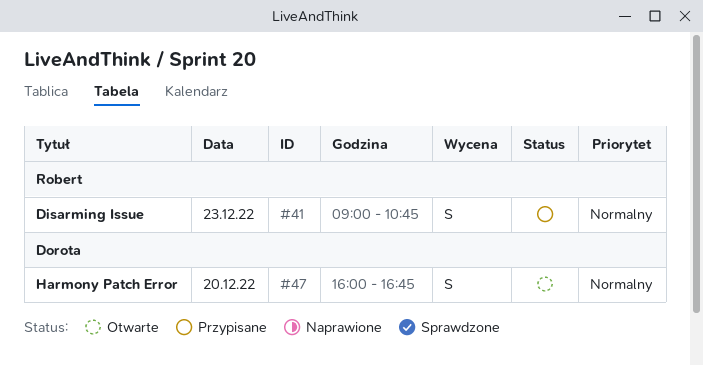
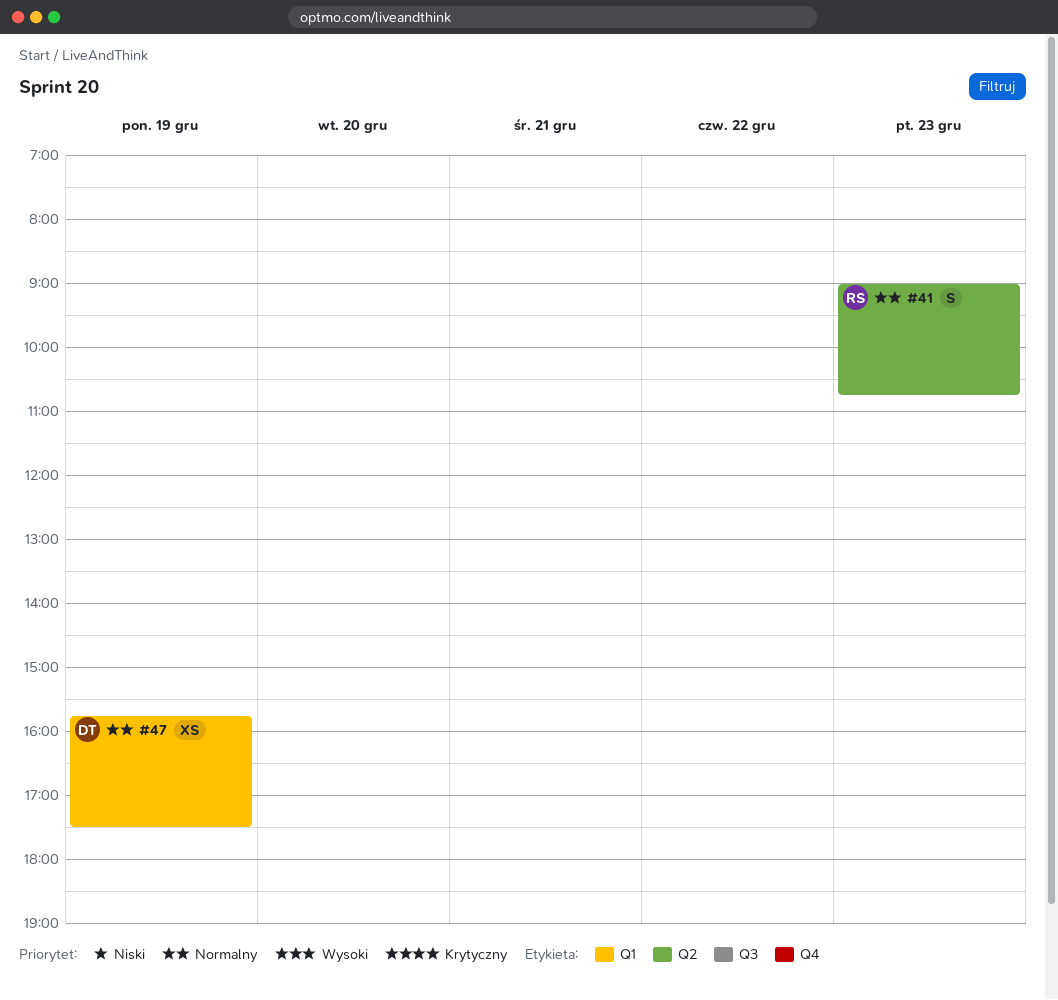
#47, estimate: S -> XS
#47, day: Dec 20 -> Dec 19
#47, begins: 16:00 -> 15:45
#47, ends: 16:45 -> 17:30

